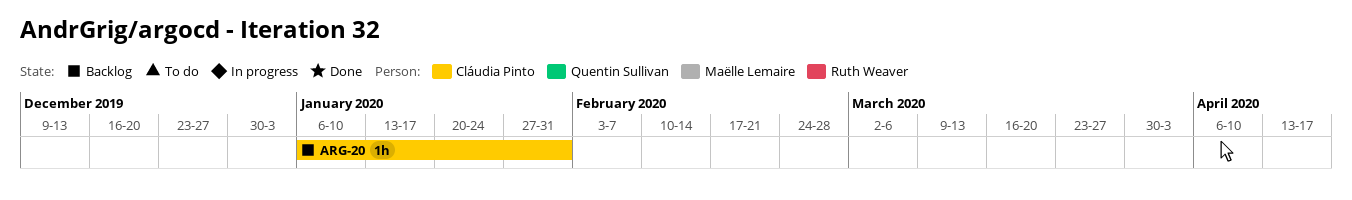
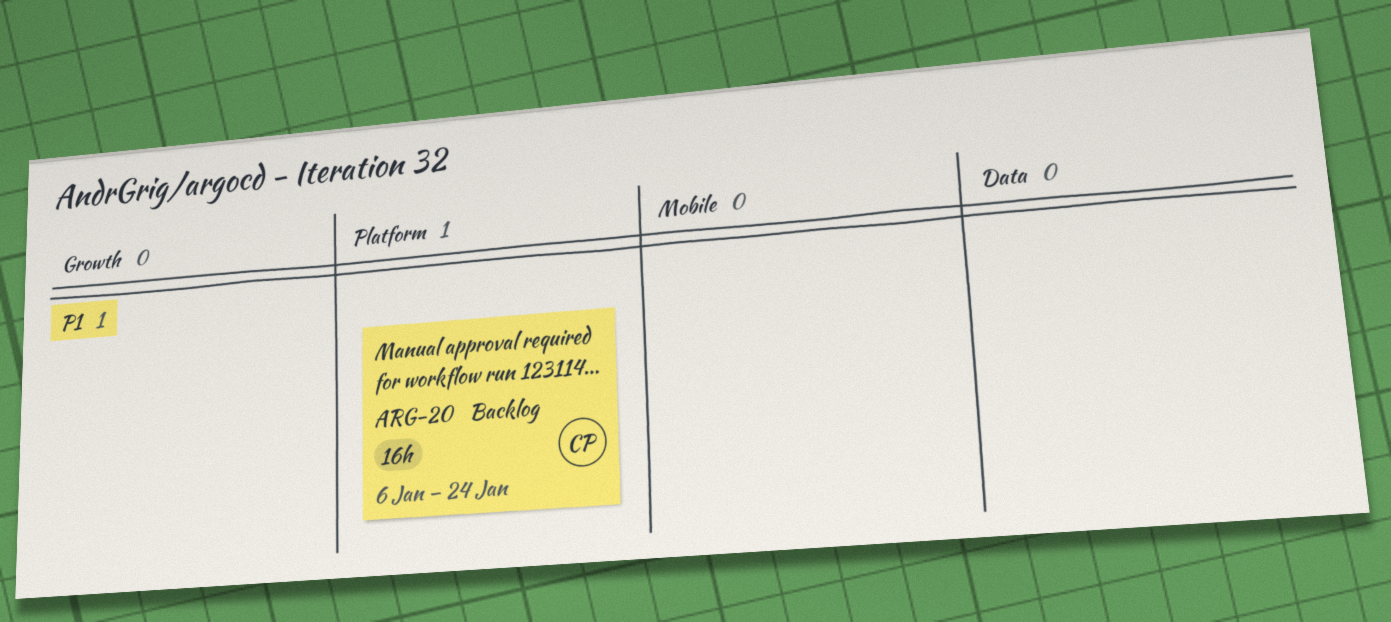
ARG-20, estimate: 1h -> 16h
ARG-20, due: Jan 31 -> Jan 24

